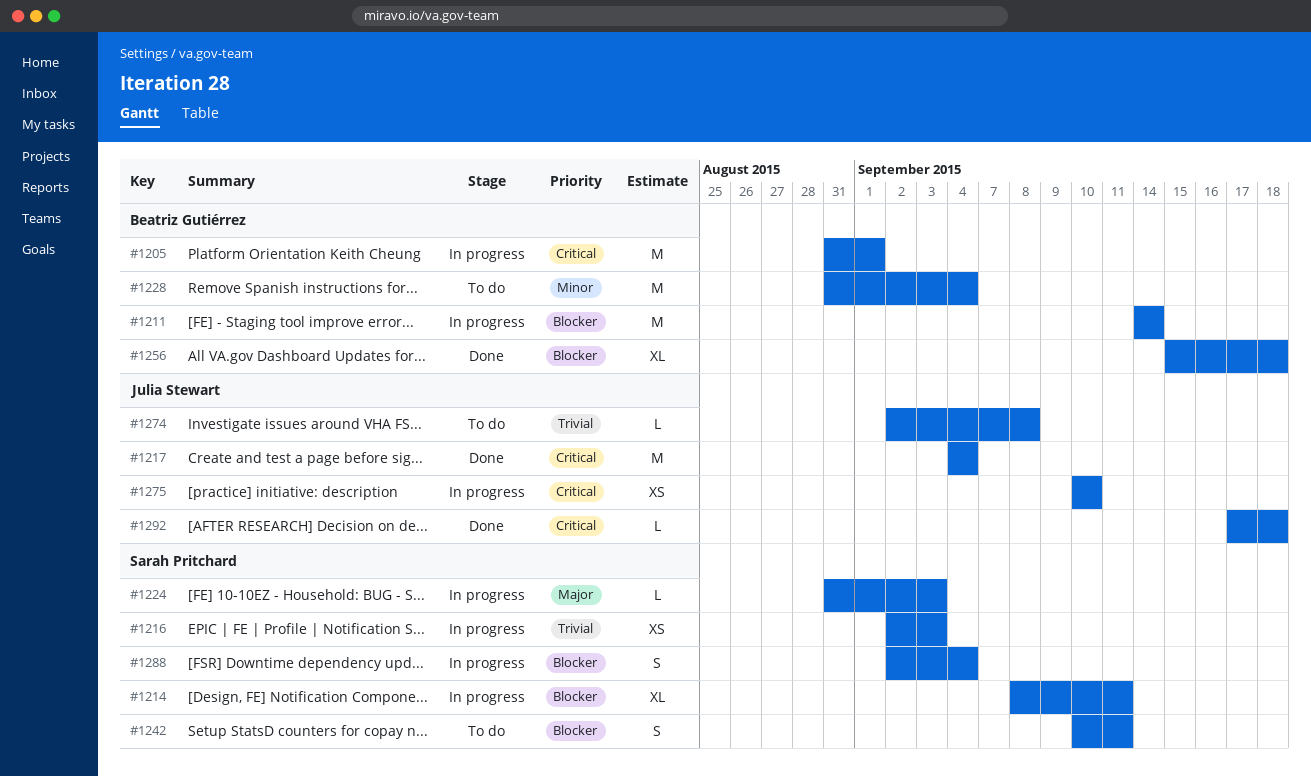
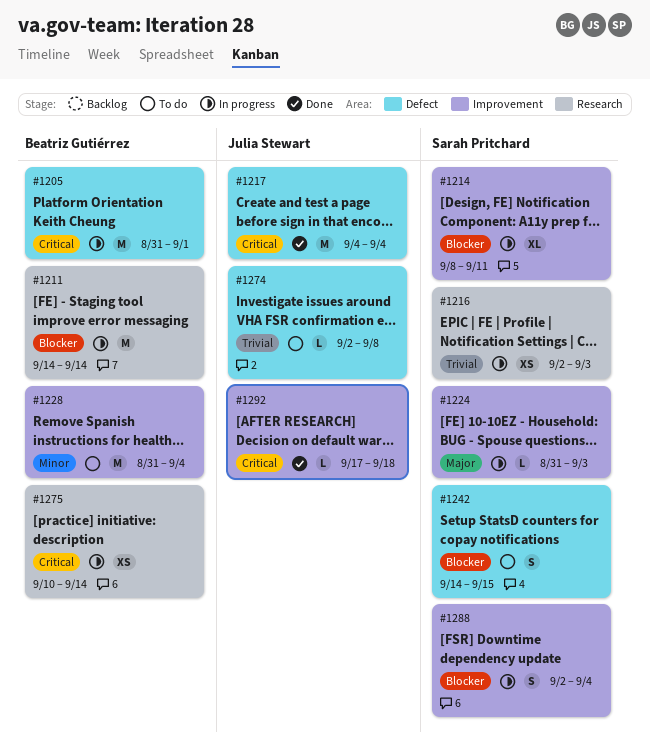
#1242, start: Sep 10 -> Sep 14
#1242, due: Sep 11 -> Sep 15
#1256: present -> none
#1275, owner: Julia Stewart -> Beatriz Gutiérrez
#1275, due: Sep 10 -> Sep 14

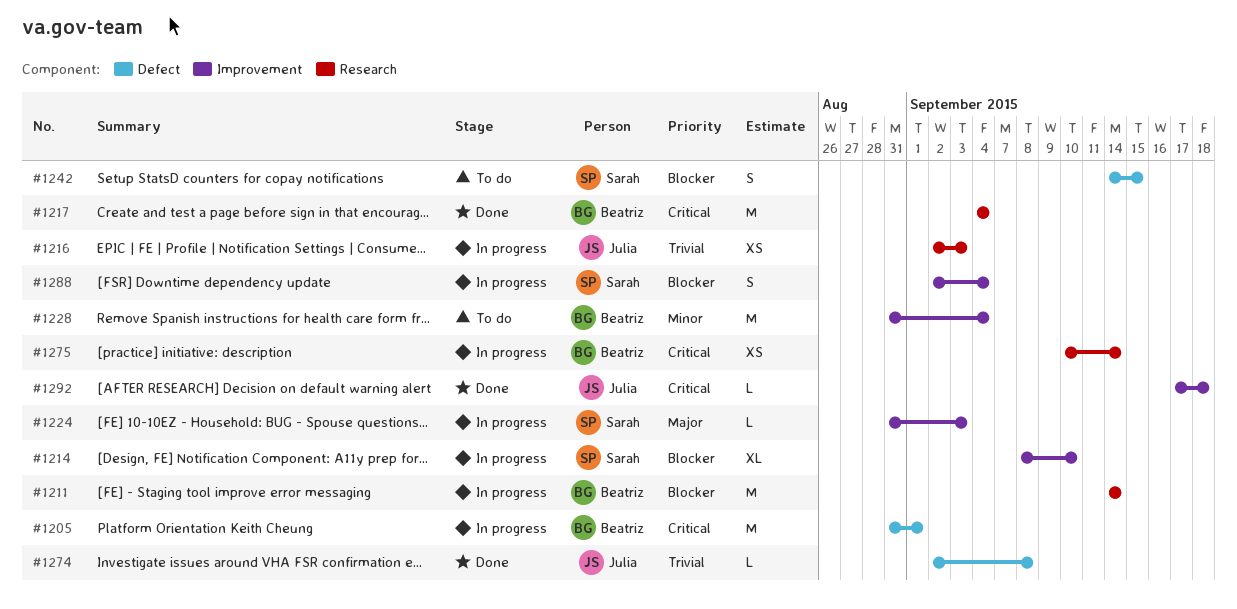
#1214, due: Sep 11 -> Sep 10
#1216, owner: Sarah Pritchard -> Julia Stewart
#1217, owner: Julia Stewart -> Beatriz Gutiérrez
#1217, label: Defect -> Research
#1274, status: To do -> Done

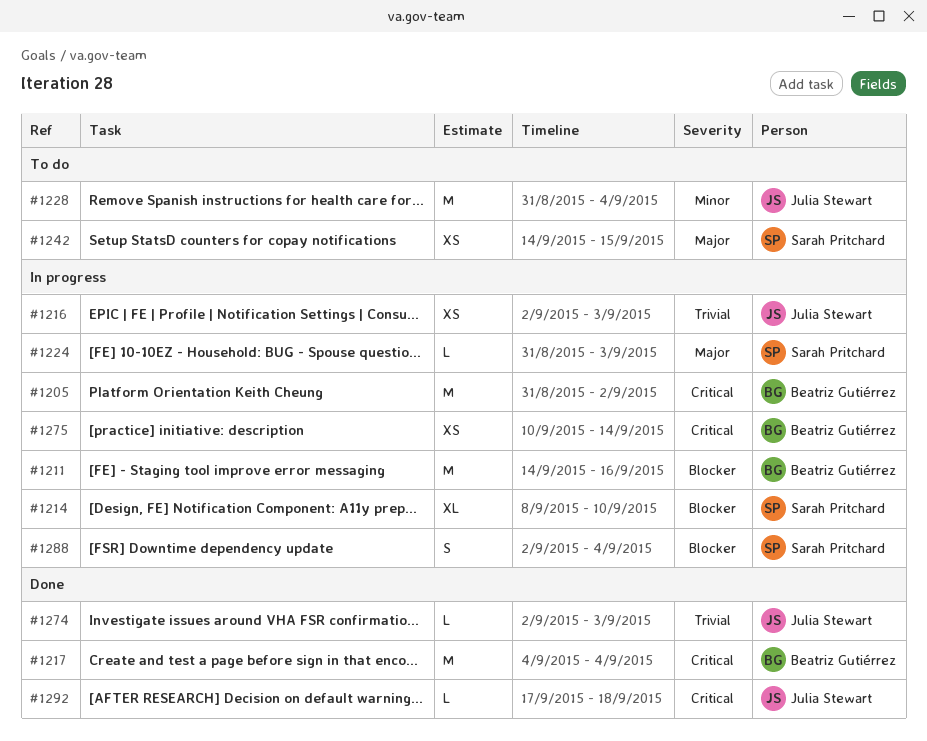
#1205, due: Sep 1 -> Sep 2
#1211, due: Sep 14 -> Sep 16
#1228, owner: Beatriz Gutiérrez -> Julia Stewart
#1242, priority: Blocker -> Major
#1242, estimate: S -> XS
#1274, due: Sep 8 -> Sep 3

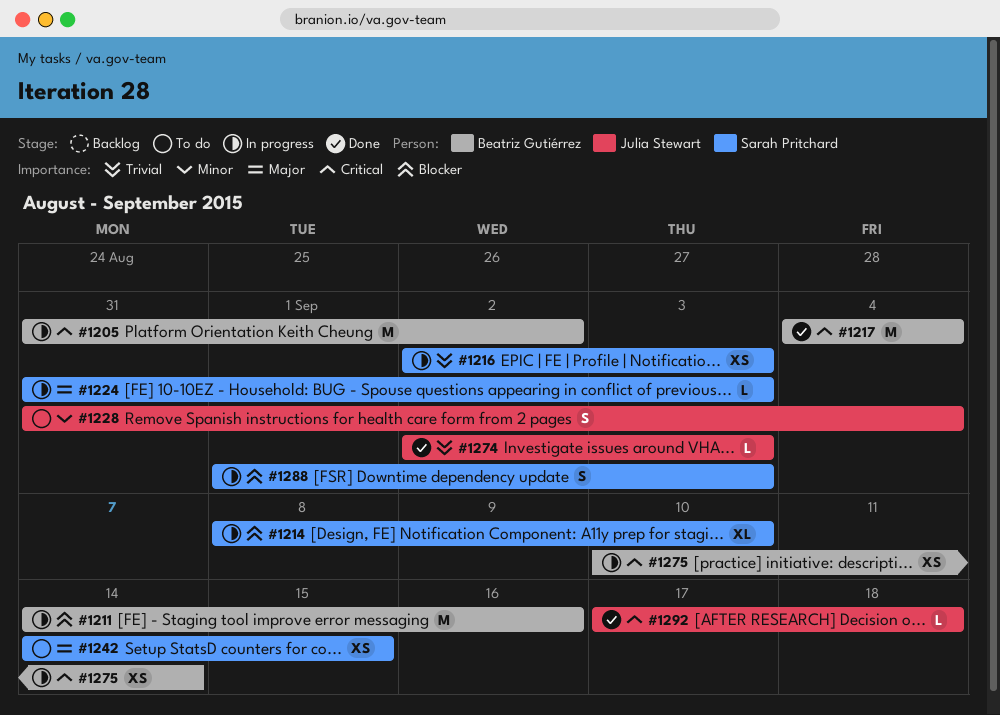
#1216, owner: Julia Stewart -> Sarah Pritchard
#1228, estimate: M -> S
#1288, start: Sep 2 -> Sep 1
#1288, due: Sep 4 -> Sep 3

